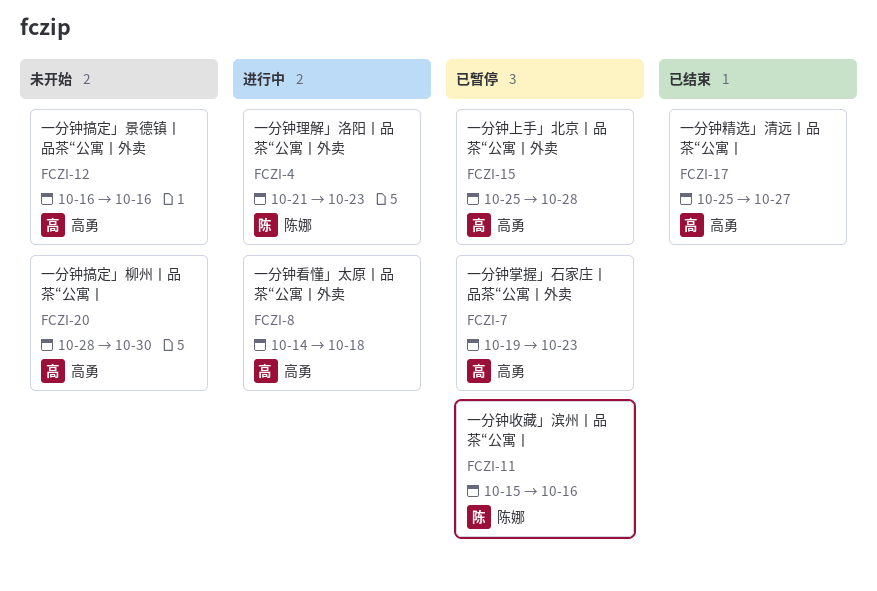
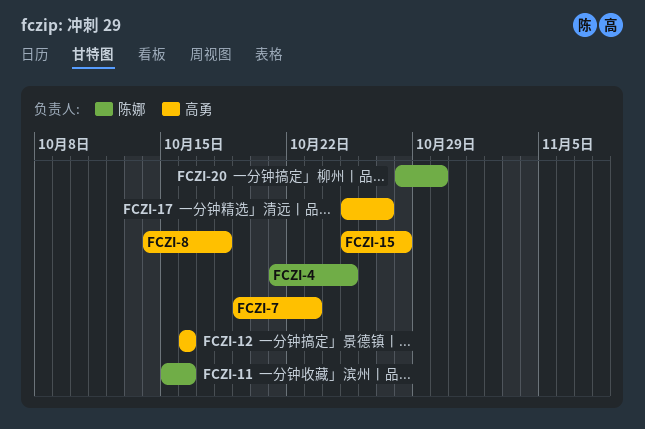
FCZI-4, due: Oct 23 -> Oct 25
FCZI-20, owner: 高勇 -> 陈娜

